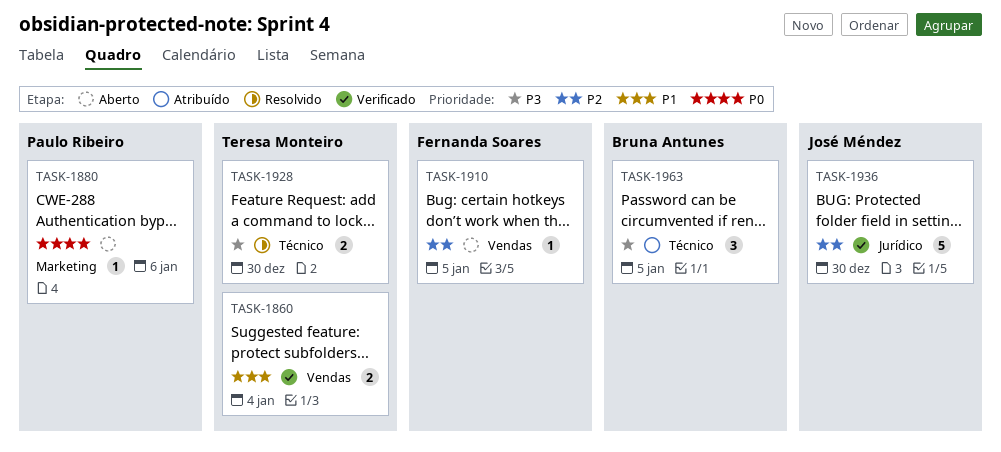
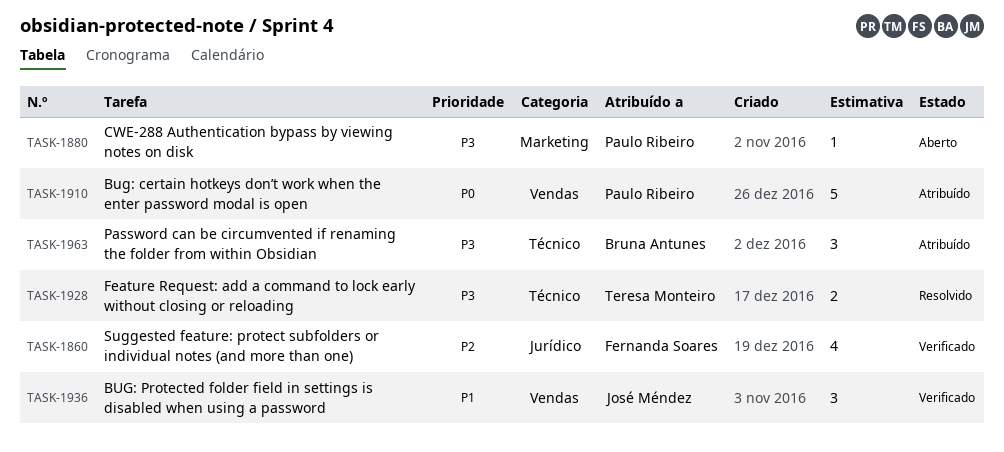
TASK-1860, owner: Teresa Monteiro -> Fernanda Soares
TASK-1860, priority: P1 -> P2
TASK-1860, label: Vendas -> Jurídico
TASK-1860, estimate: 2 -> 4
TASK-1880, priority: P0 -> P3
TASK-1910, status: Aberto -> Atribuído
TASK-1910, owner: Fernanda Soares -> Paulo Ribeiro
TASK-1910, priority: P2 -> P0
TASK-1910, estimate: 1 -> 5
TASK-1936, priority: P2 -> P1
TASK-1936, label: Jurídico -> Vendas
TASK-1936, estimate: 5 -> 3

